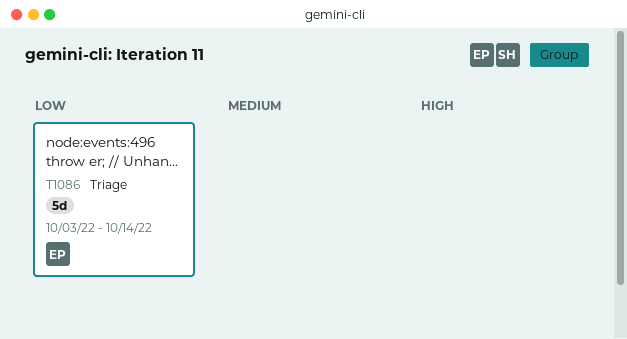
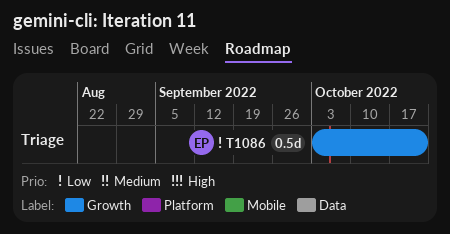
T1086, estimate: 5d -> 0.5d
T1086, due: Oct 14 -> Oct 21

